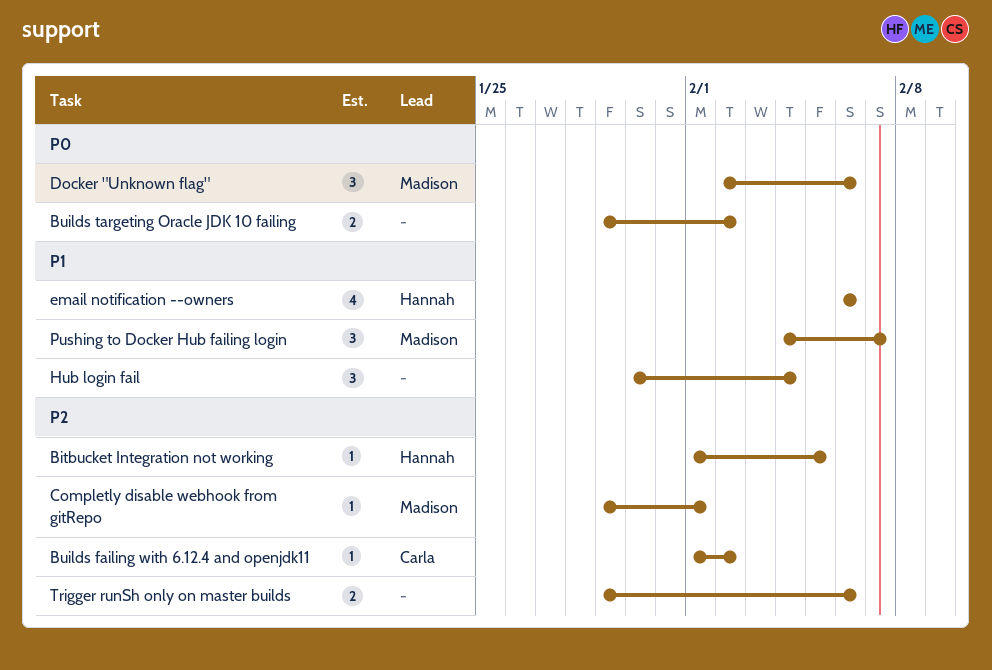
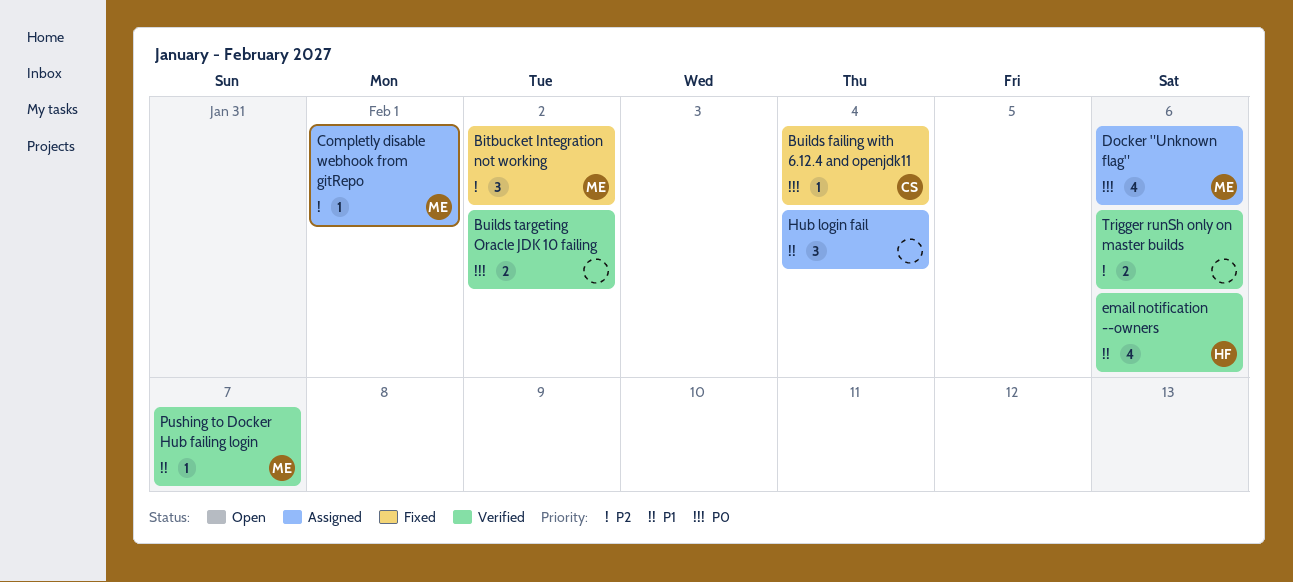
Bitbucket Integration not working, owner: Hannah -> Madison
Bitbucket Integration not working, estimate: 1 -> 3
Bitbucket Integration not working, due: Feb 5 -> Feb 2
Builds failing with 6.12.4 and openjdk11, priority: P2 -> P0
Builds failing with 6.12.4 and openjdk11, due: Feb 2 -> Feb 4
Docker "Unknown flag", estimate: 3 -> 4
Pushing to Docker Hub failing login, estimate: 3 -> 1

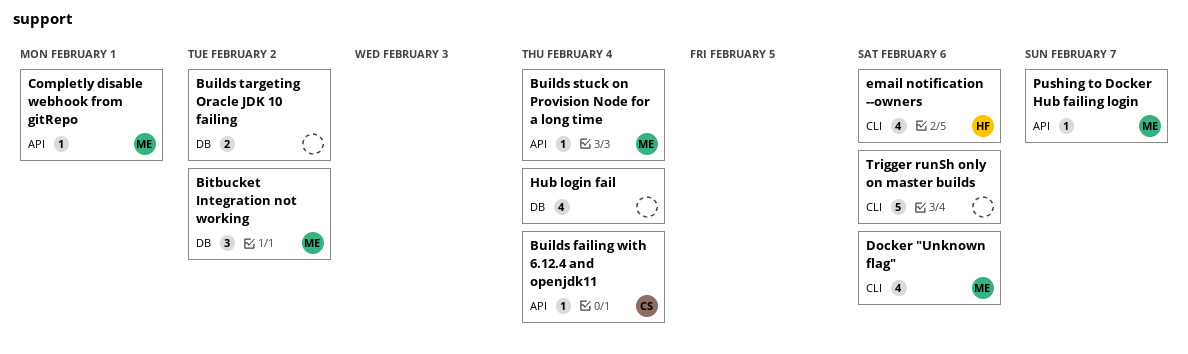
Builds stuck on Provision Node for a long time: none -> present
Hub login fail, estimate: 3 -> 4
Trigger runSh only on master builds, estimate: 2 -> 5

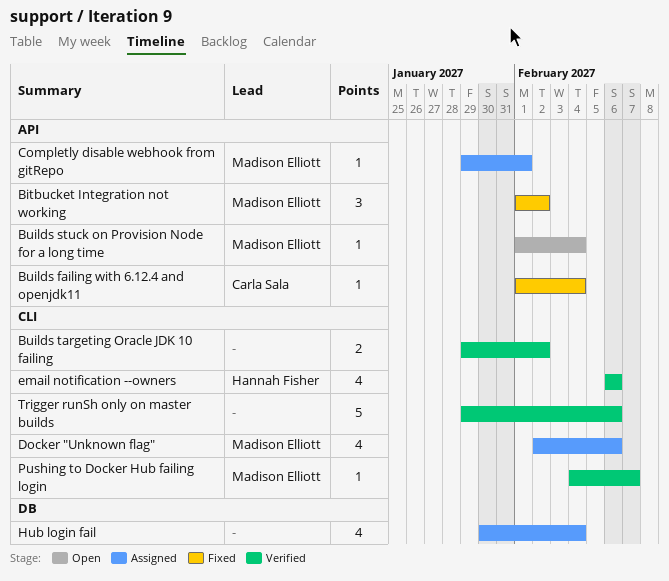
Bitbucket Integration not working, label: DB -> API
Builds targeting Oracle JDK 10 failing, label: DB -> CLI
Pushing to Docker Hub failing login, label: API -> CLI

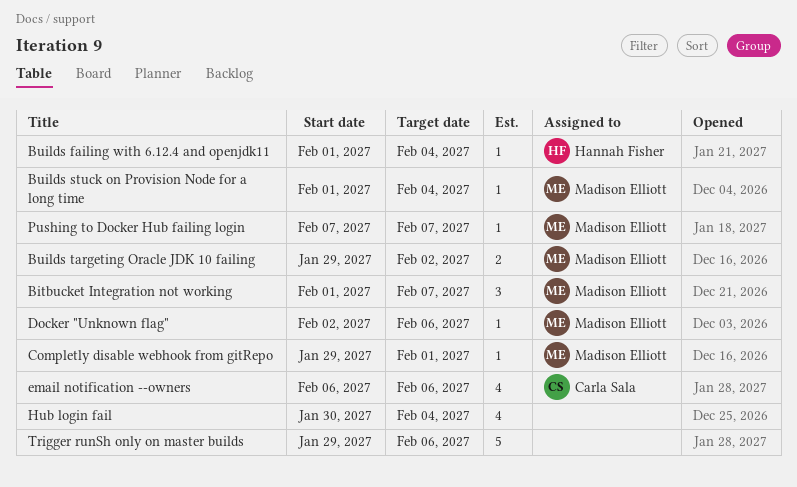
Bitbucket Integration not working, due: Feb 2 -> Feb 7
Builds failing with 6.12.4 and openjdk11, owner: Carla Sala -> Hannah Fisher
Builds targeting Oracle JDK 10 failing, owner: none -> Madison Elliott
Docker "Unknown flag", estimate: 4 -> 1
email notification --owners, owner: Hannah Fisher -> Carla Sala
Pushing to Docker Hub failing login, start: Feb 4 -> Feb 7

